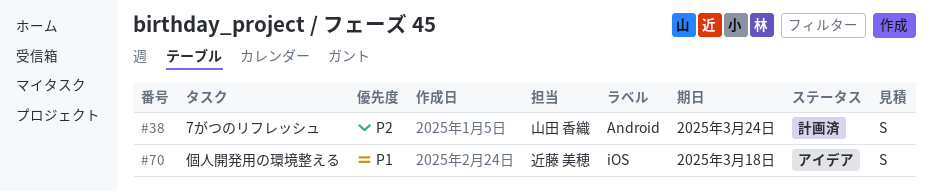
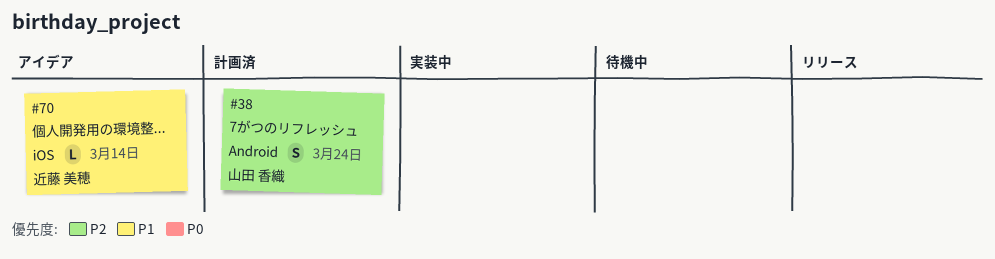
#70, estimate: S -> L
#70, due: Mar 18 -> Mar 14

